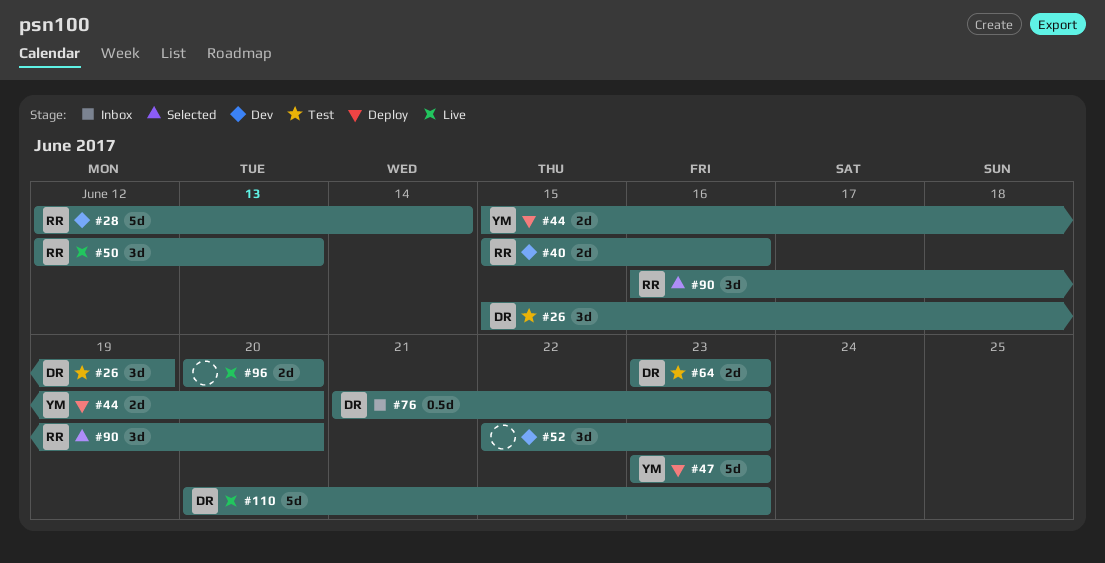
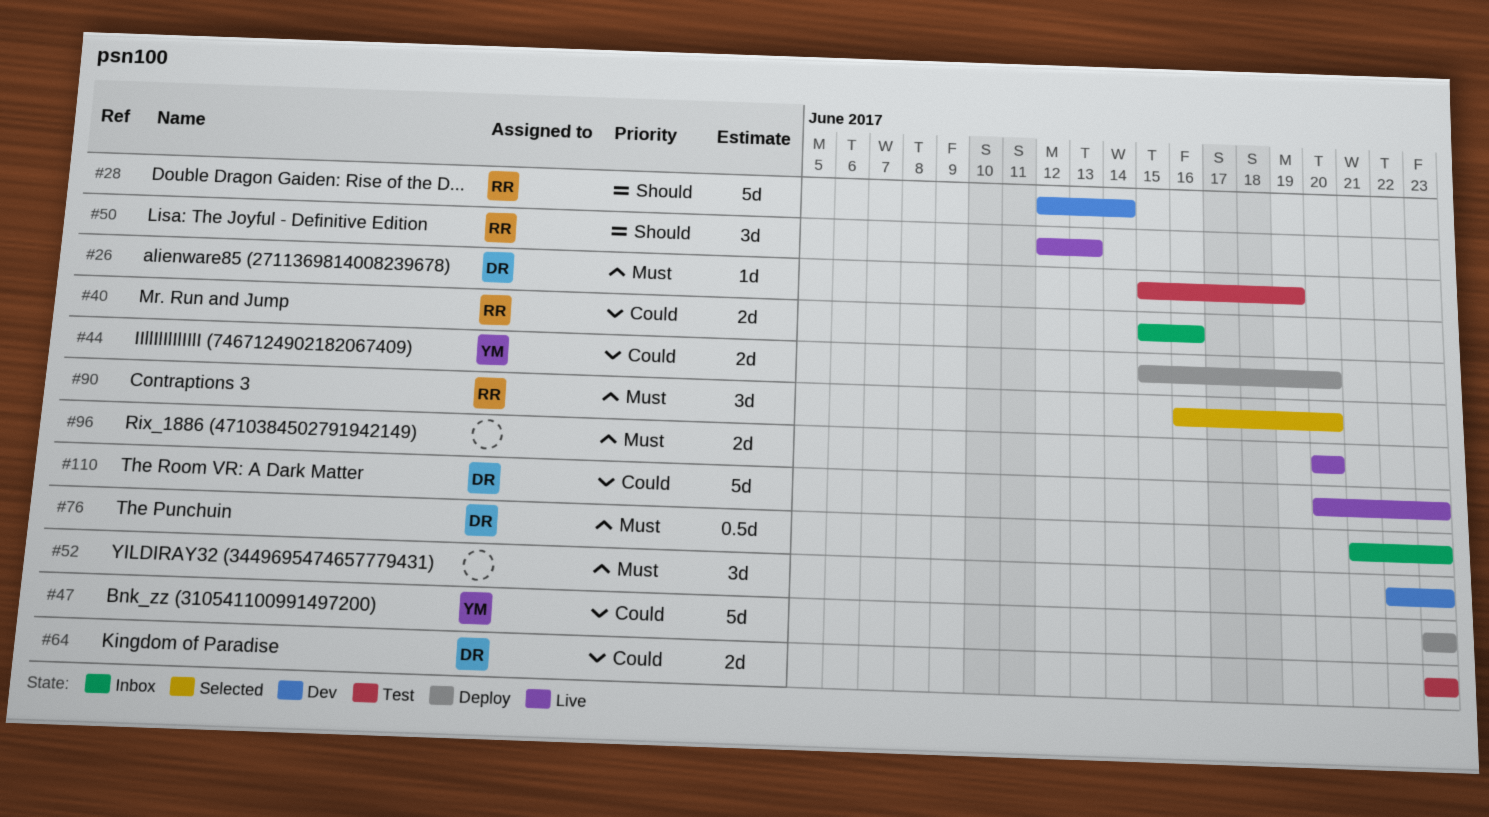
#26, estimate: 3d -> 1d
#40, status: Dev -> Inbox

